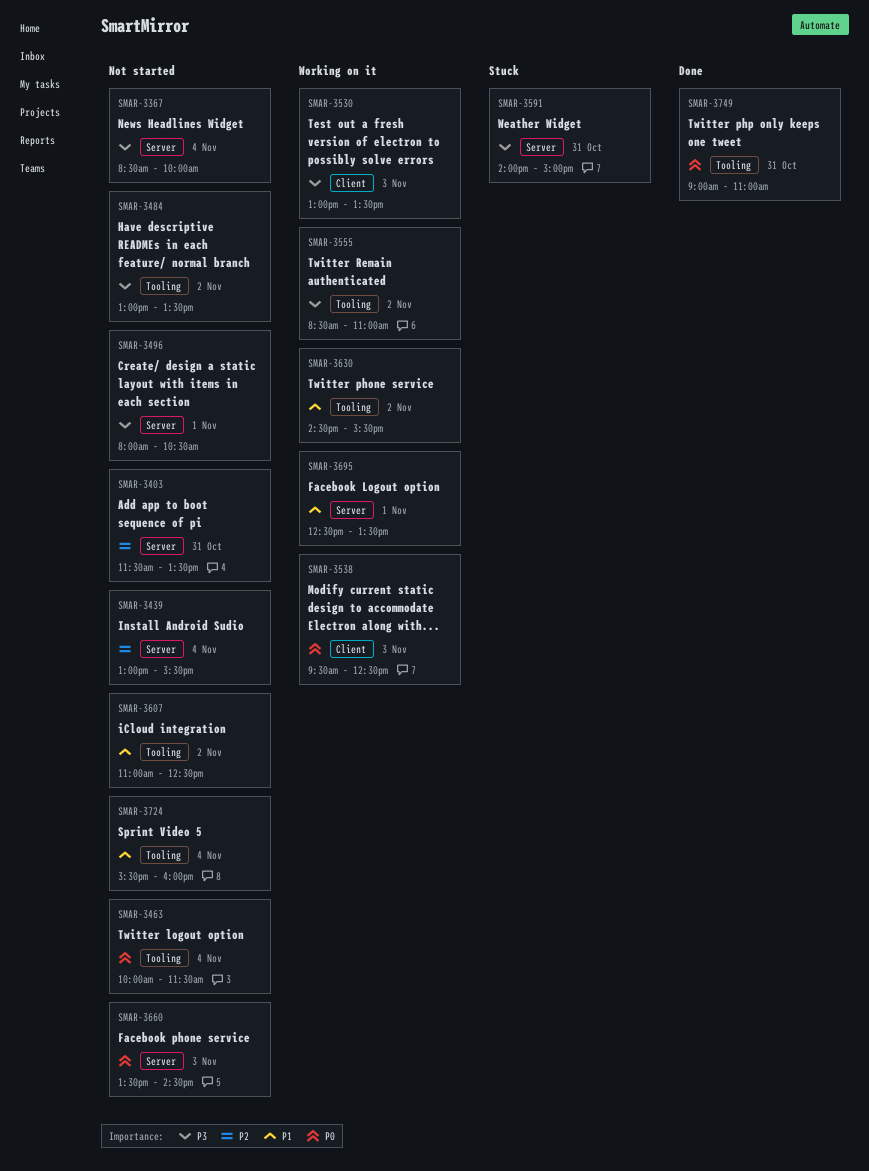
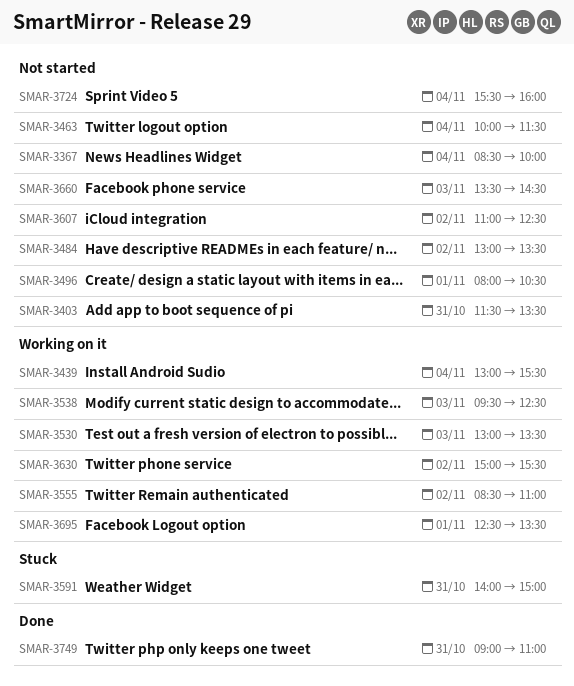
SMAR-3439, status: Not started -> Working on it
SMAR-3630, begins: 14:30 -> 15:00

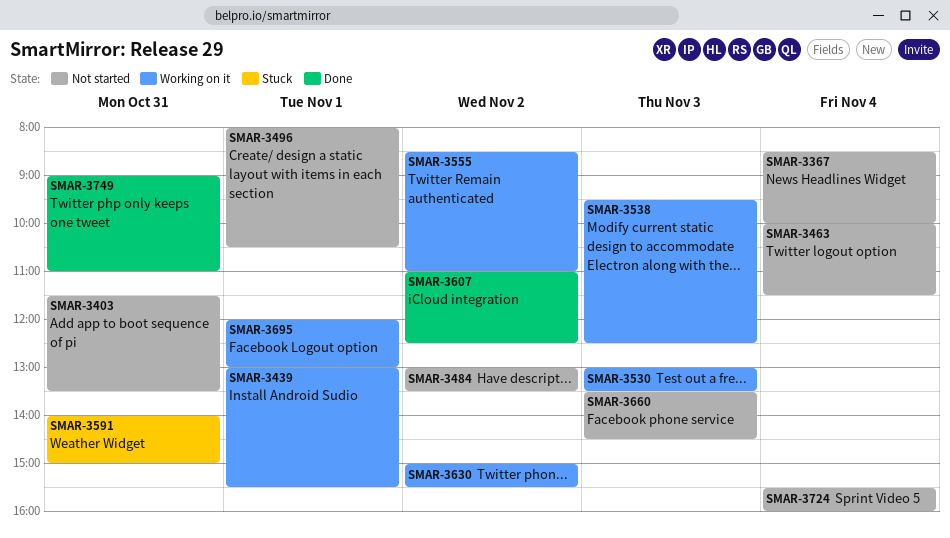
SMAR-3439, day: Nov 4 -> Nov 1
SMAR-3607, status: Not started -> Done
SMAR-3695, begins: 12:30 -> 12:00
SMAR-3695, ends: 13:30 -> 13:00

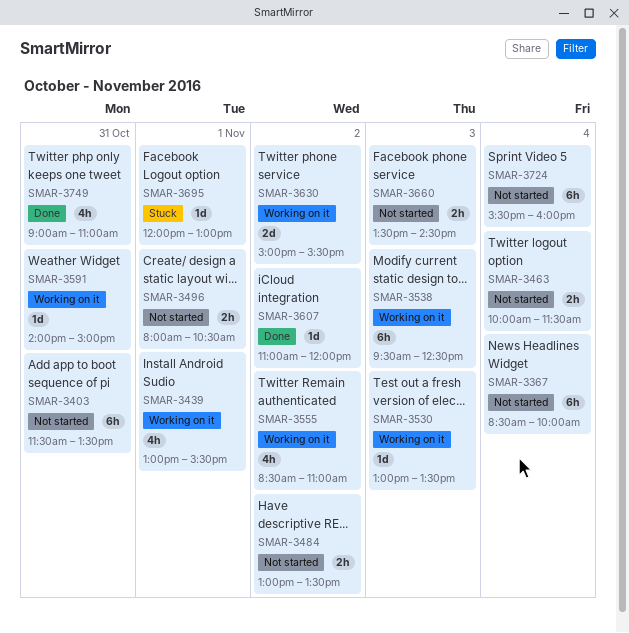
SMAR-3591, status: Stuck -> Working on it
SMAR-3607, ends: 12:30 -> 12:00
SMAR-3695, status: Working on it -> Stuck

